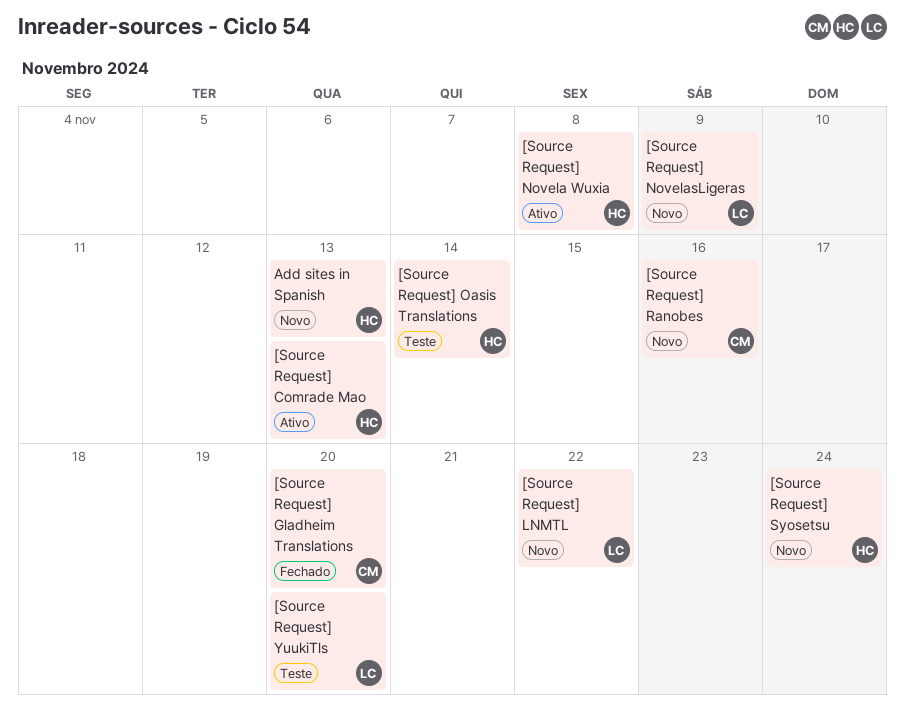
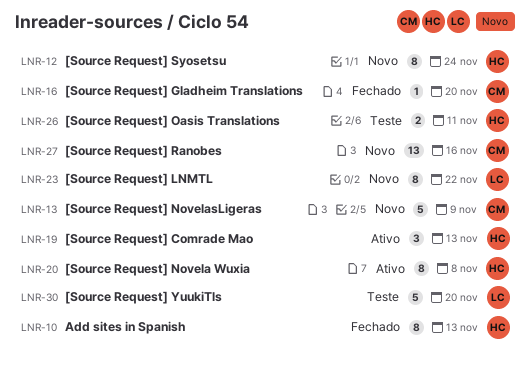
[Source Request] NovelasLigeras, owner: LC -> CM
[Source Request] Oasis Translations, due: Nov 14 -> Nov 11
Add sites in Spanish, status: Novo -> Fechado

